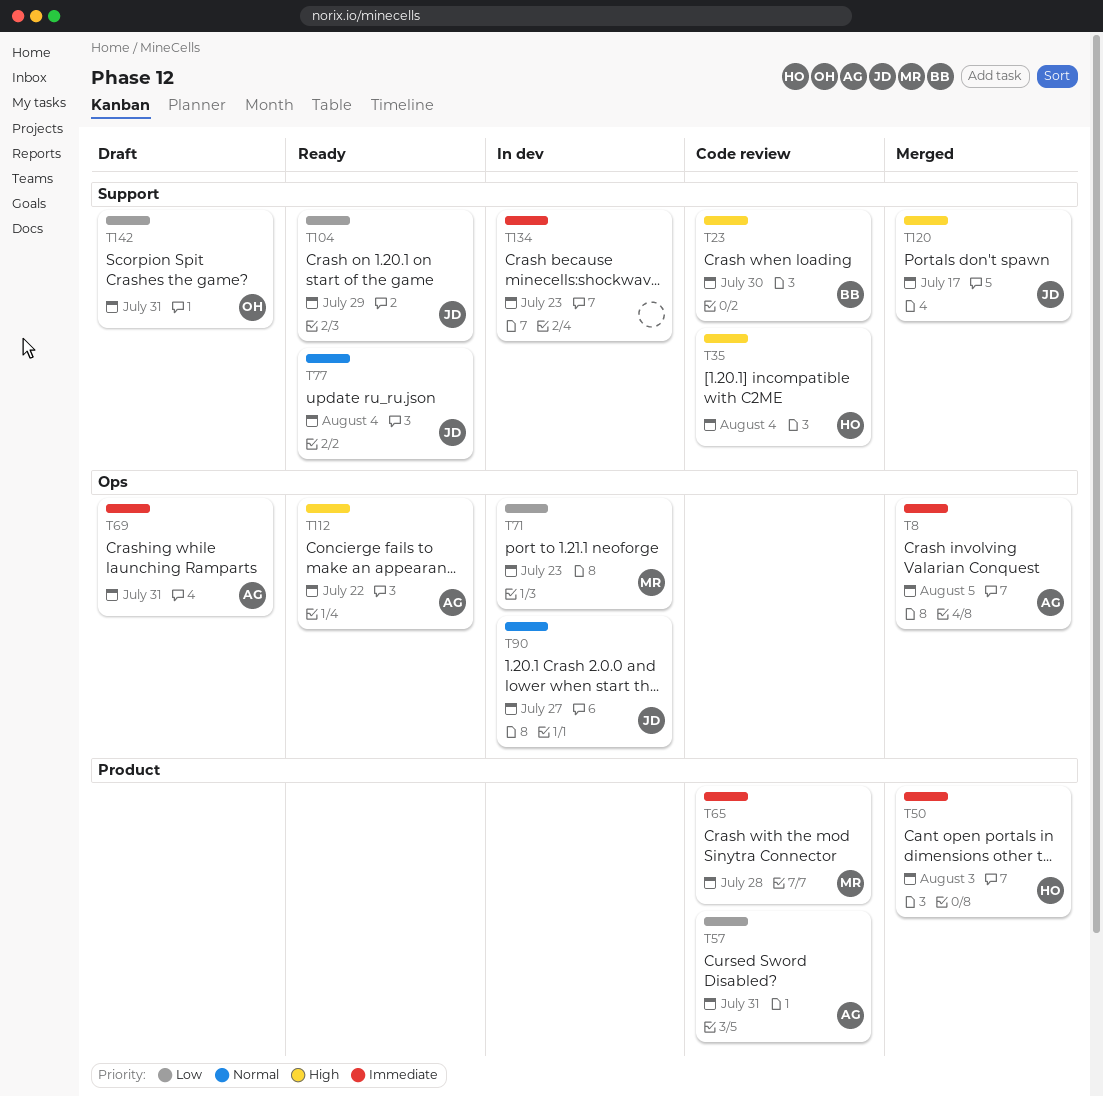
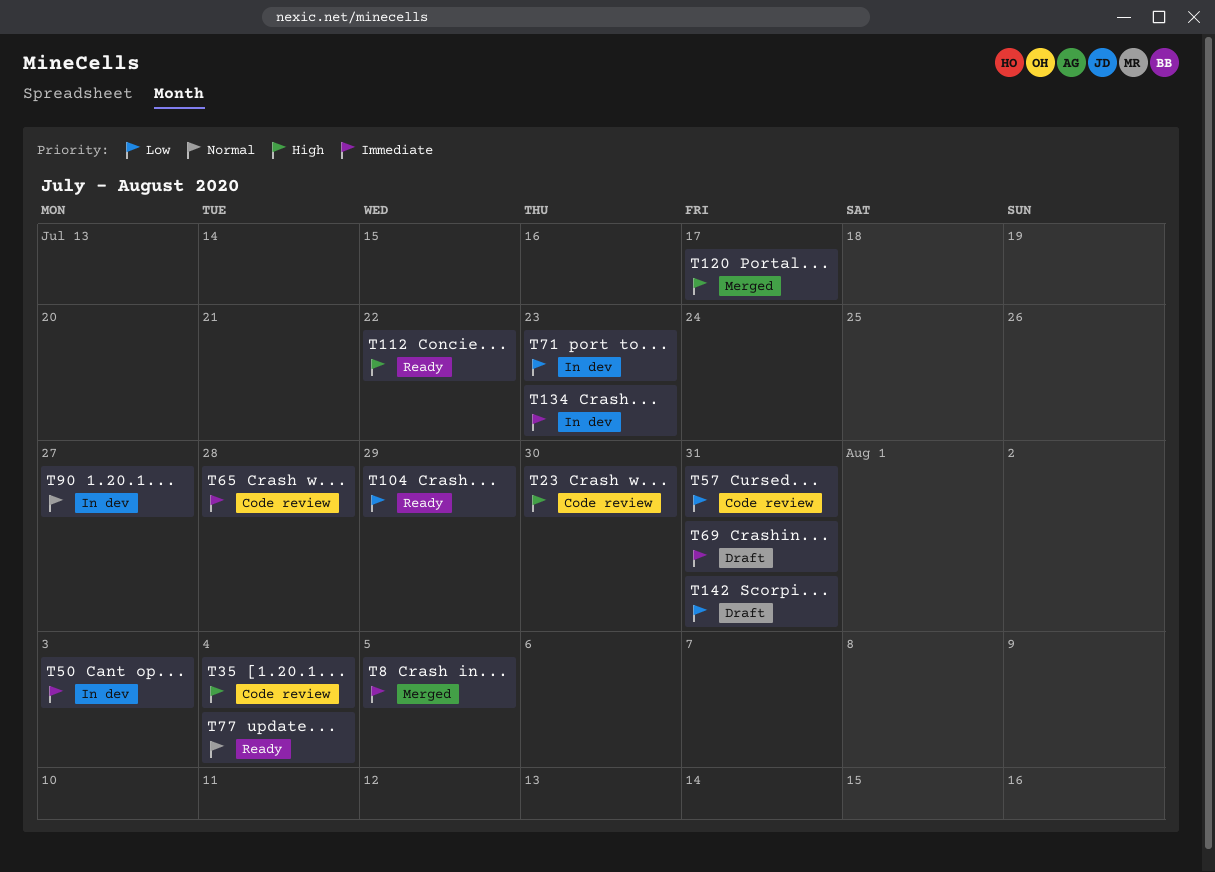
T50, status: Merged -> In dev

